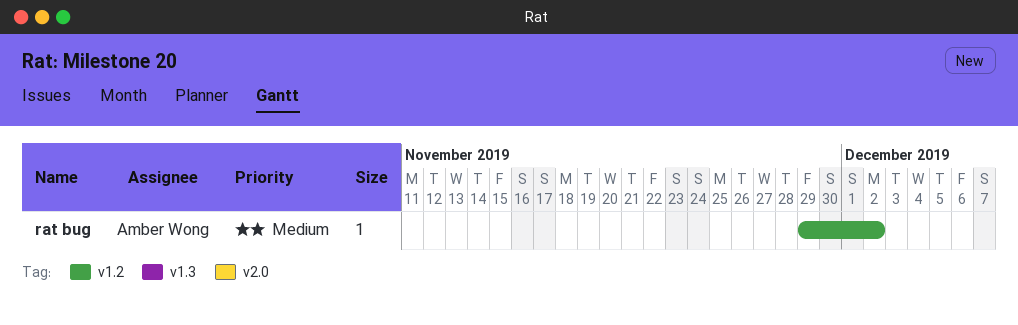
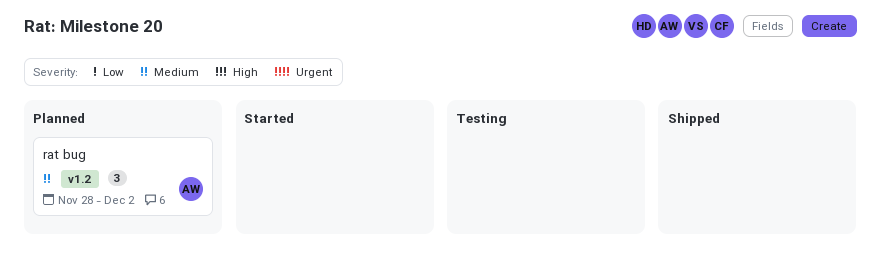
rat bug, estimate: 1 -> 3
rat bug, start: Nov 29 -> Nov 28

